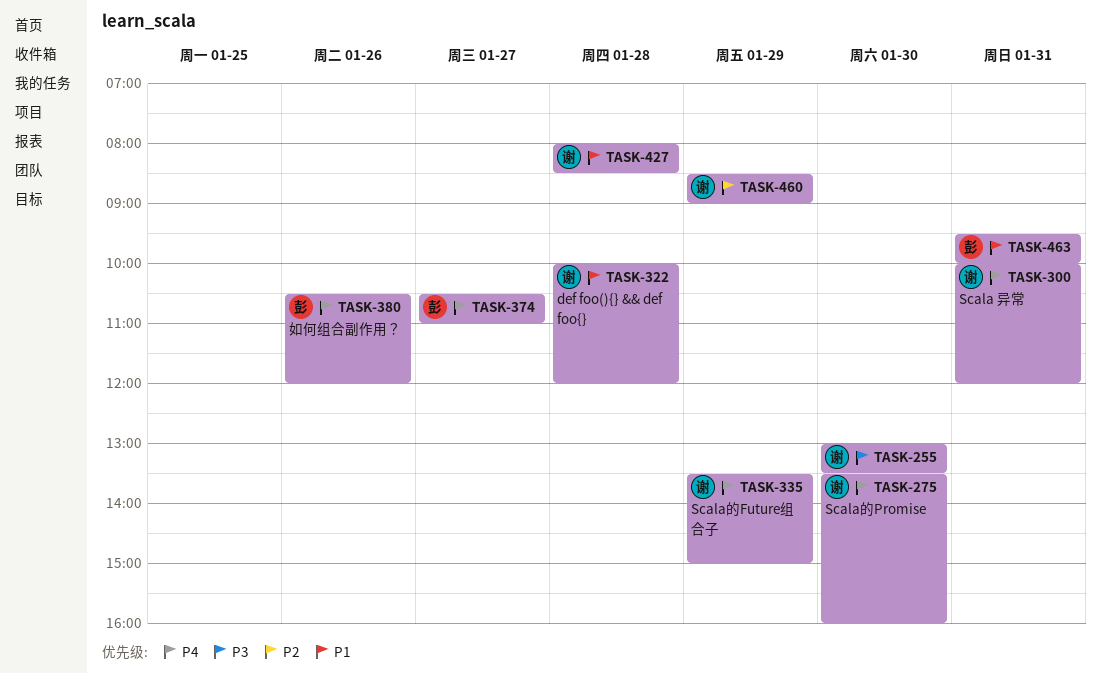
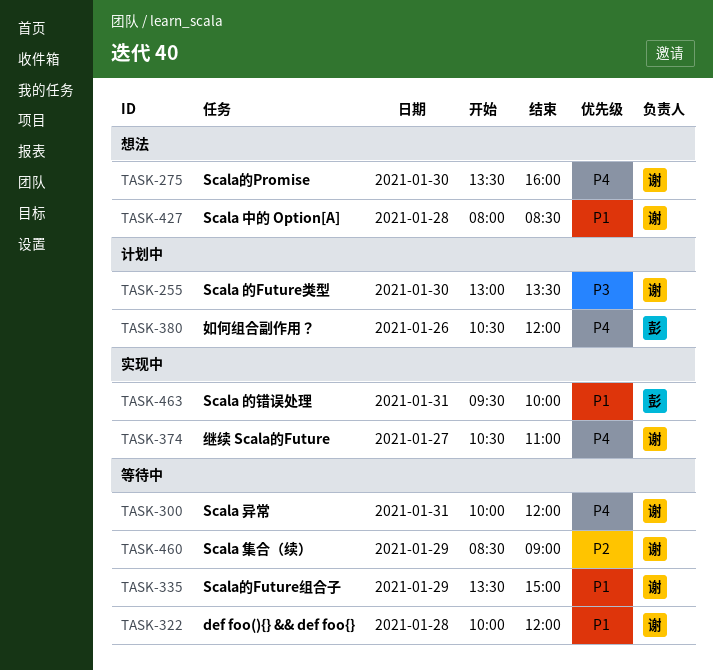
TASK-335, priority: P4 -> P1
TASK-374, owner: 彭 -> 谢

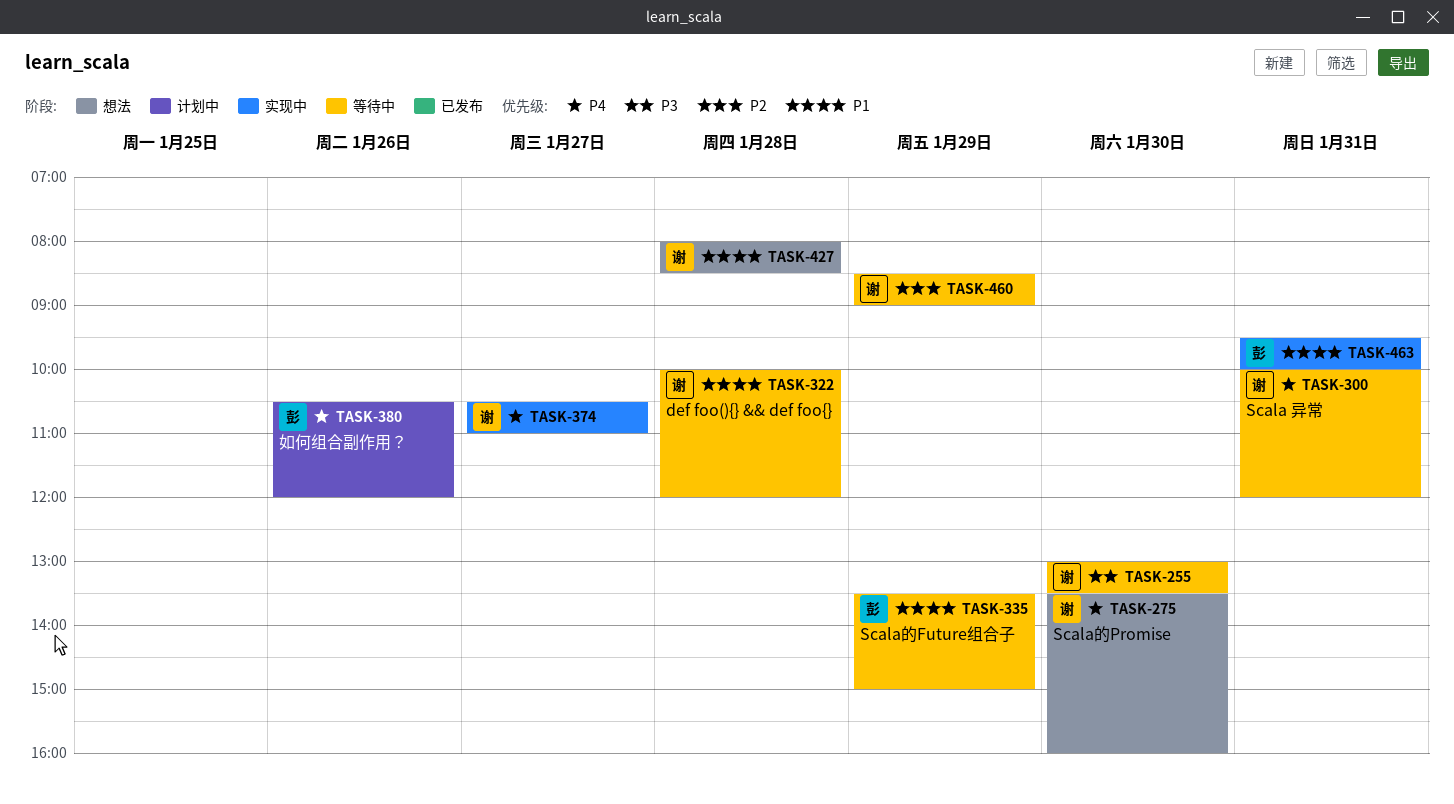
TASK-255, status: 计划中 -> 等待中
TASK-335, owner: 谢 -> 彭

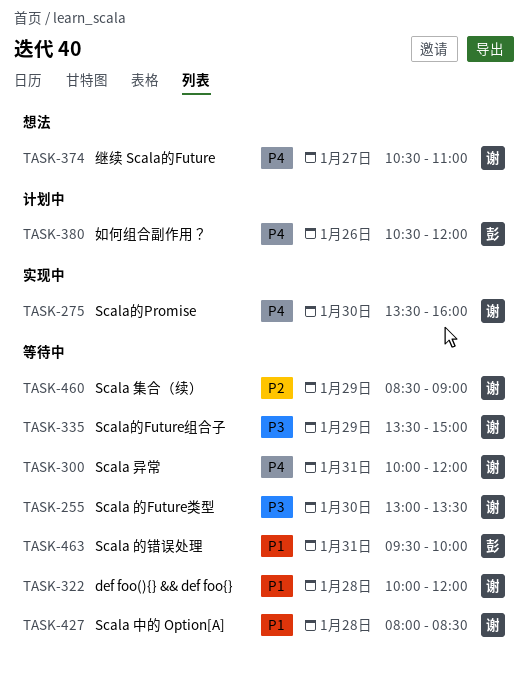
TASK-275, status: 想法 -> 实现中
TASK-335, owner: 彭 -> 谢
TASK-335, priority: P1 -> P3
TASK-374, status: 实现中 -> 想法
TASK-427, status: 想法 -> 等待中
TASK-463, status: 实现中 -> 等待中

